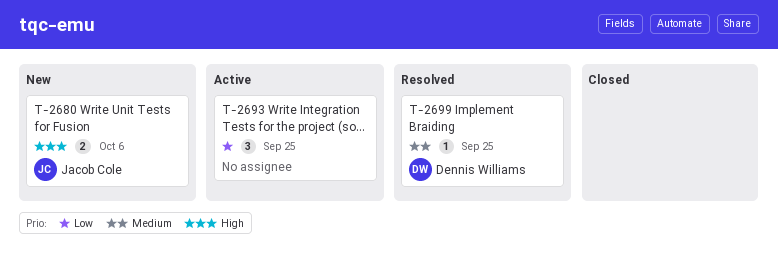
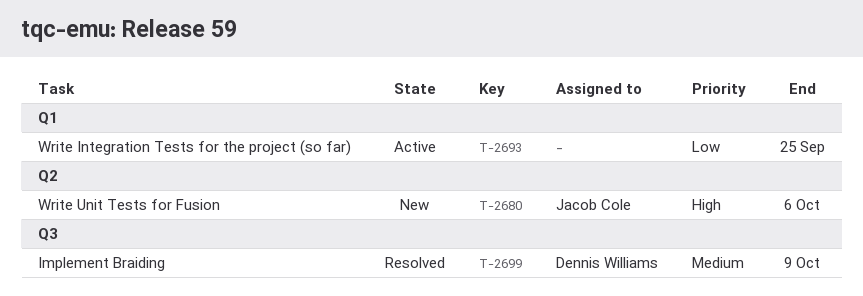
T-2699, due: Sep 25 -> Oct 9

